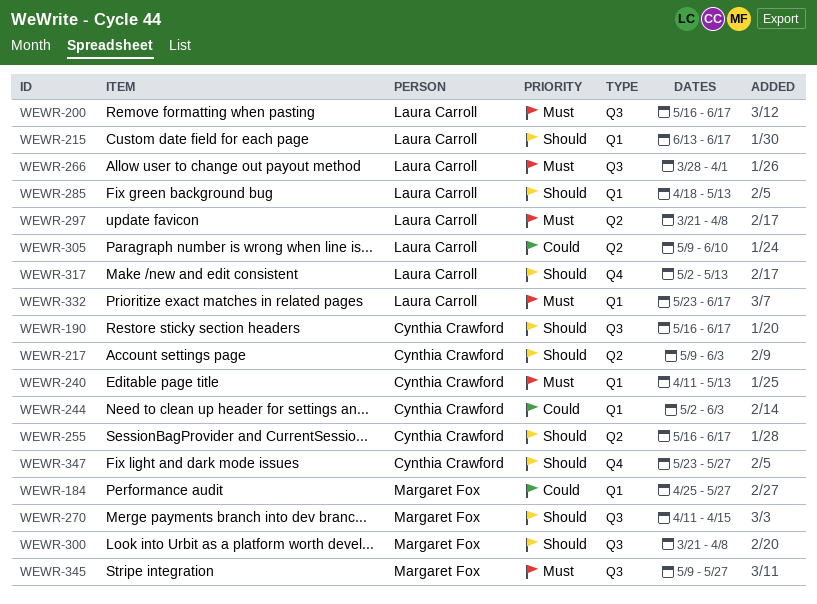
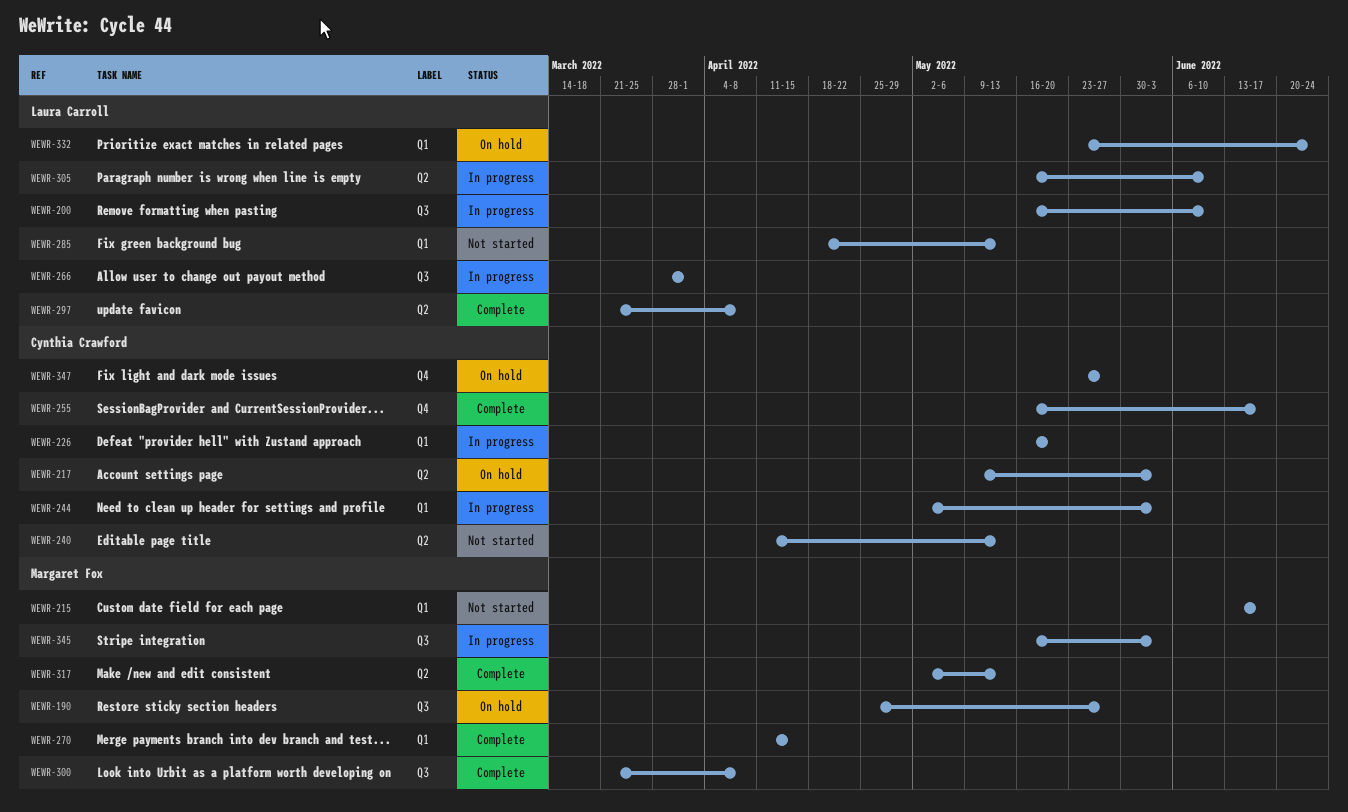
WEWR-184: present -> none
WEWR-190, owner: Cynthia Crawford -> Margaret Fox
WEWR-190, start: May 16 -> Apr 25
WEWR-190, due: Jun 17 -> May 27
WEWR-200, due: Jun 17 -> Jun 10
WEWR-215, owner: Laura Carroll -> Margaret Fox
WEWR-226: none -> present
WEWR-240, label: Q1 -> Q2
WEWR-255, label: Q2 -> Q4
WEWR-270, label: Q3 -> Q1
WEWR-305, start: May 9 -> May 16
WEWR-317, owner: Laura Carroll -> Margaret Fox
WEWR-317, label: Q4 -> Q2
WEWR-332, due: Jun 17 -> Jun 24
WEWR-345, start: May 9 -> May 16
WEWR-345, due: May 27 -> Jun 3

